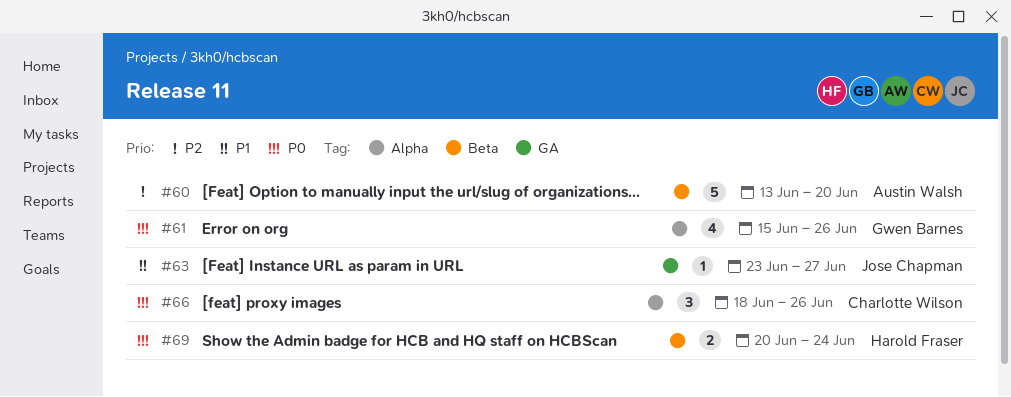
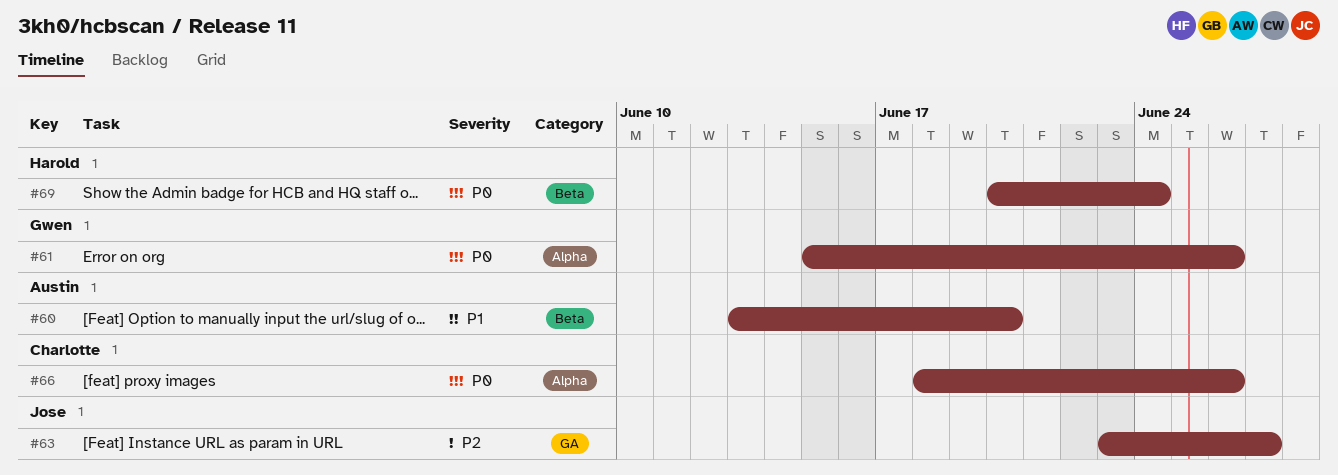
#60, priority: P2 -> P1
#63, priority: P1 -> P2

